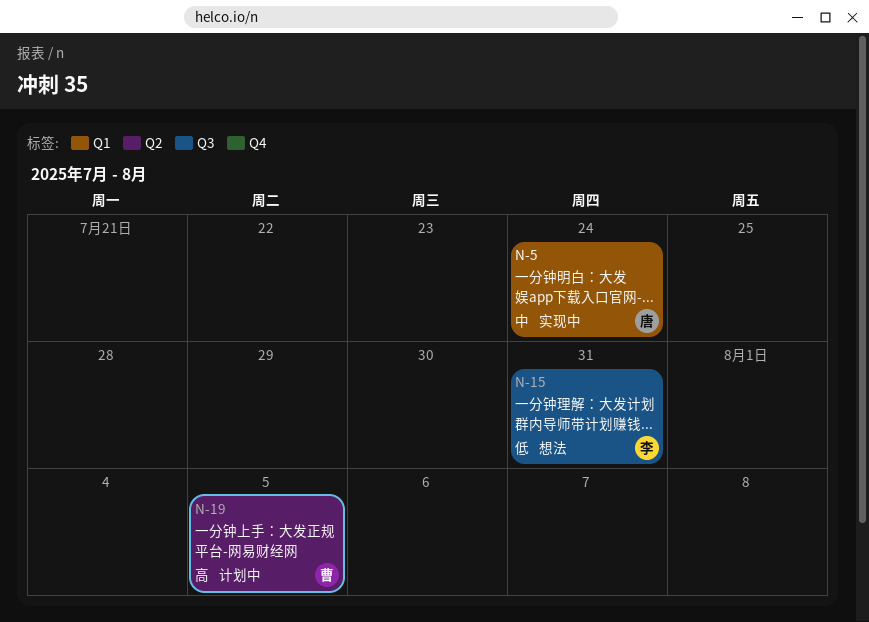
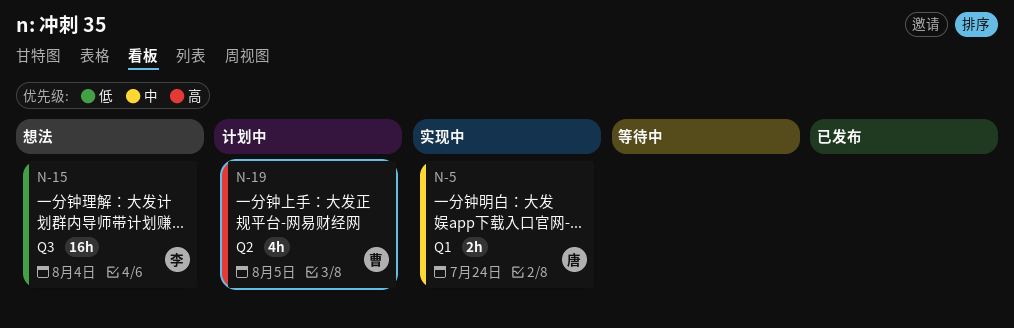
N-15, due: Jul 31 -> Aug 4

